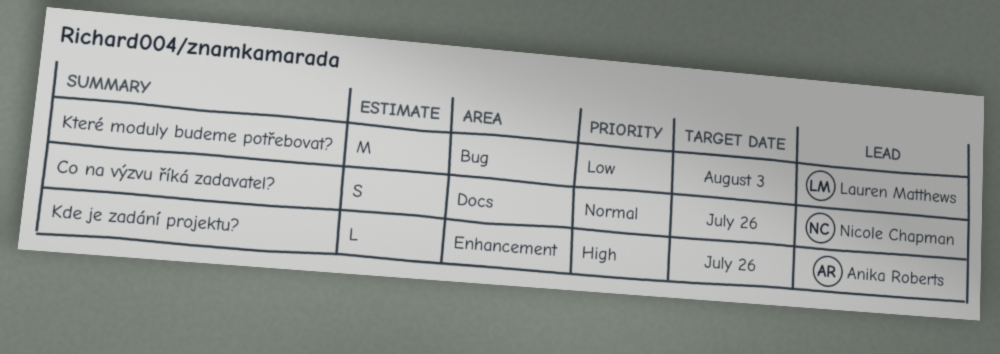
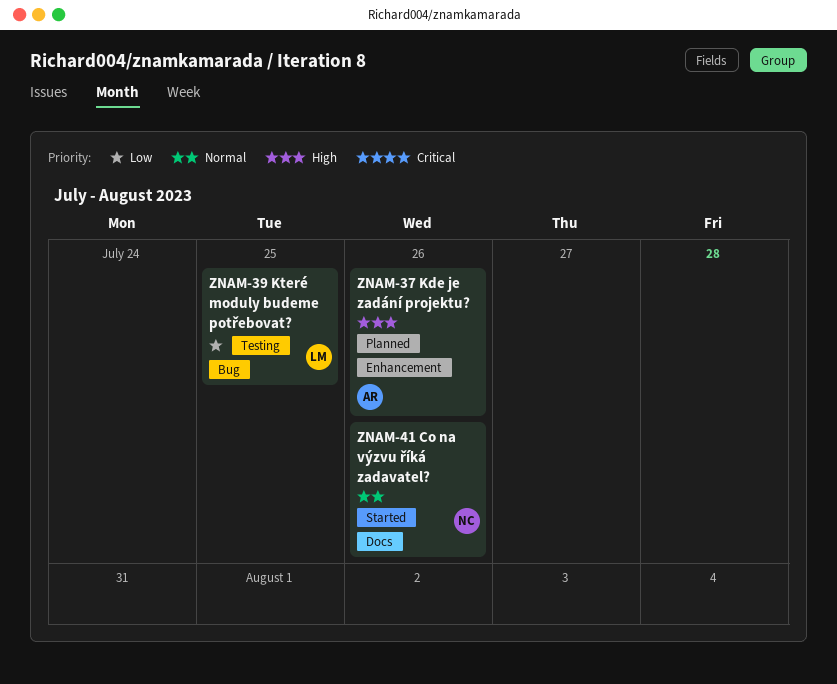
Které moduly budeme potřebovat?, due: Aug 3 -> Jul 25

